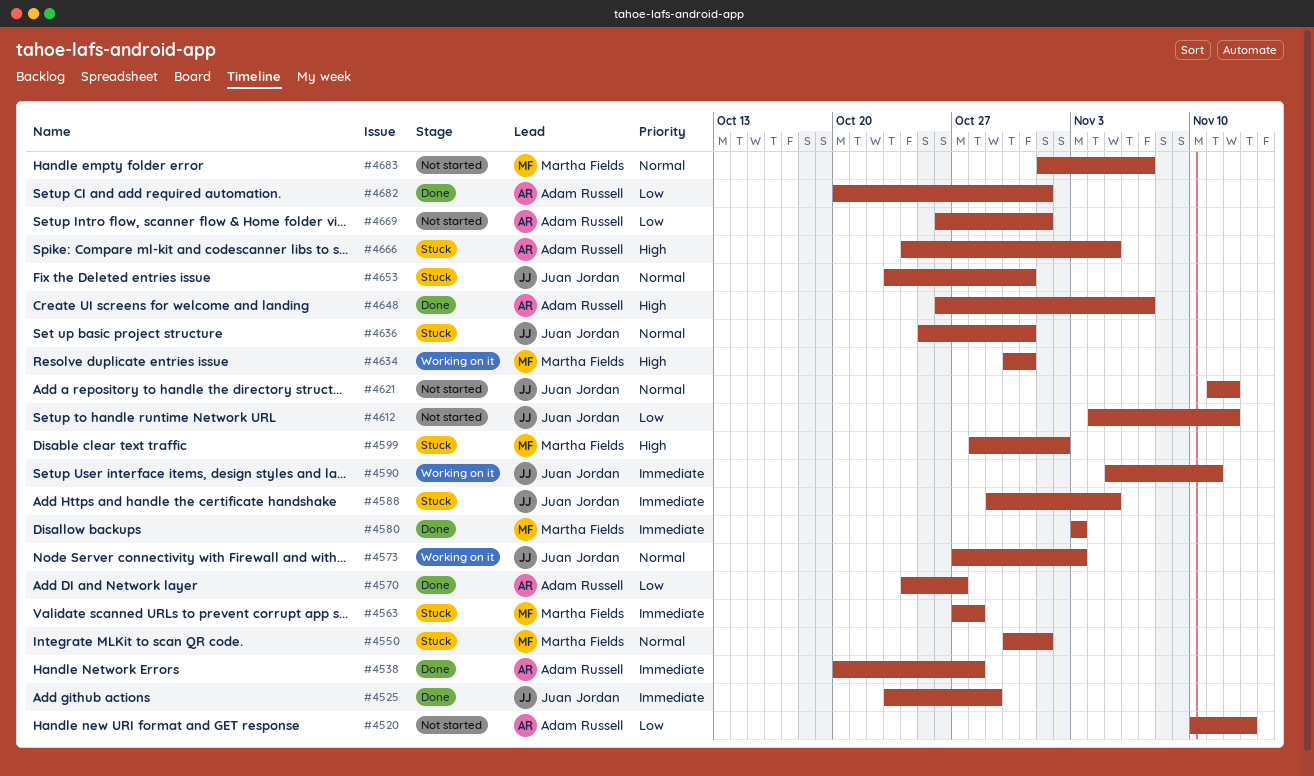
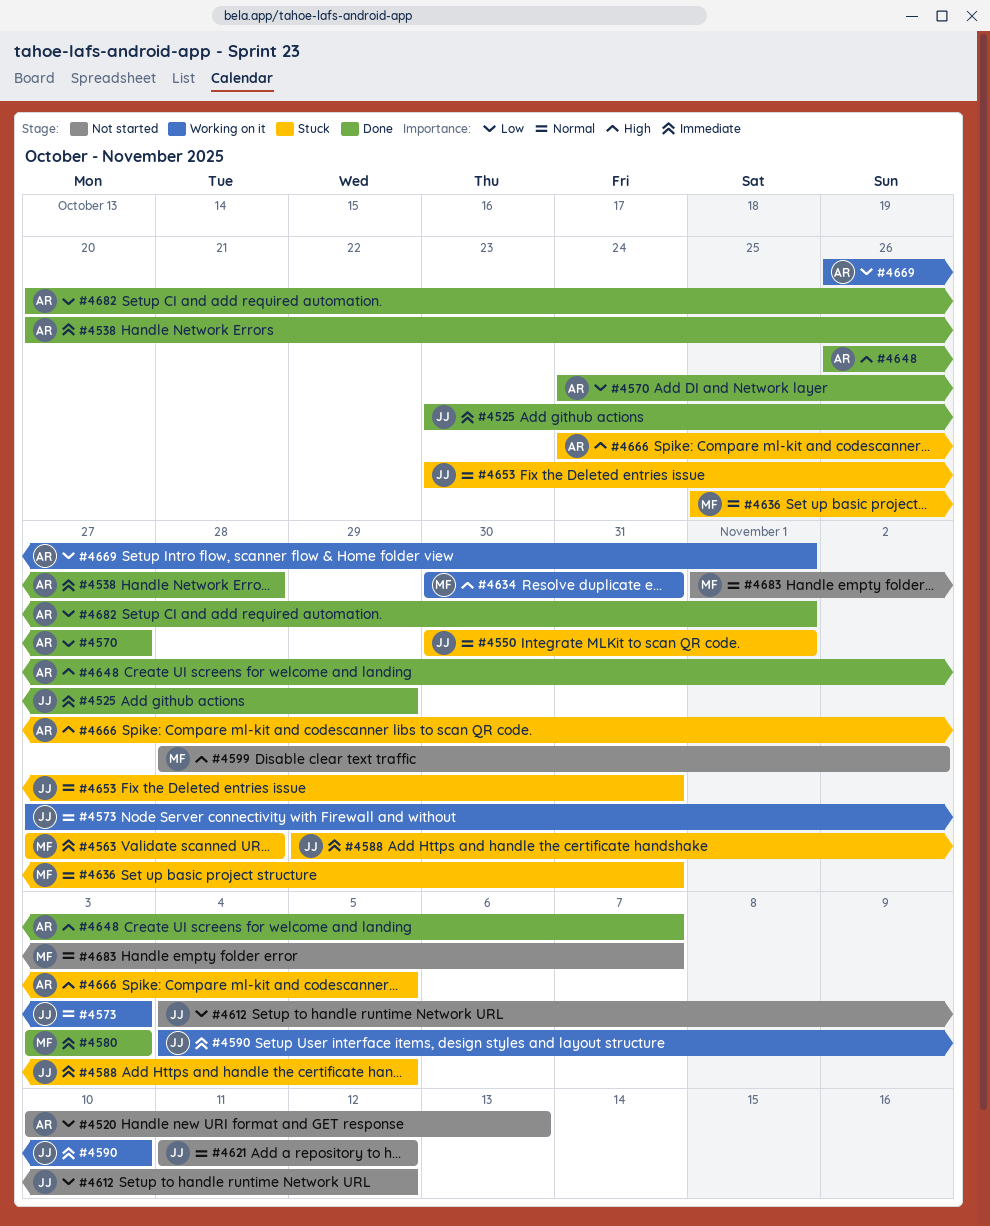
#4550, owner: Martha Fields -> Juan Jordan
#4590, start: Nov 5 -> Nov 4
#4590, due: Nov 11 -> Nov 10
#4599, status: Stuck -> Not started
#4636, owner: Juan Jordan -> Martha Fields
#4669, status: Not started -> Working on it

